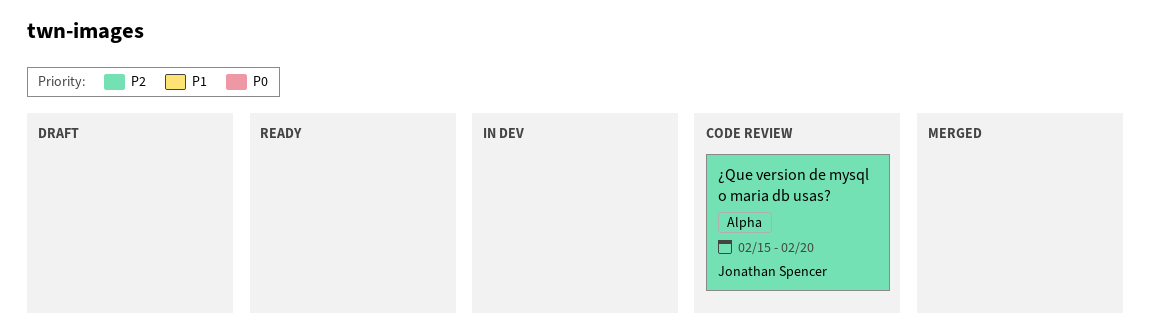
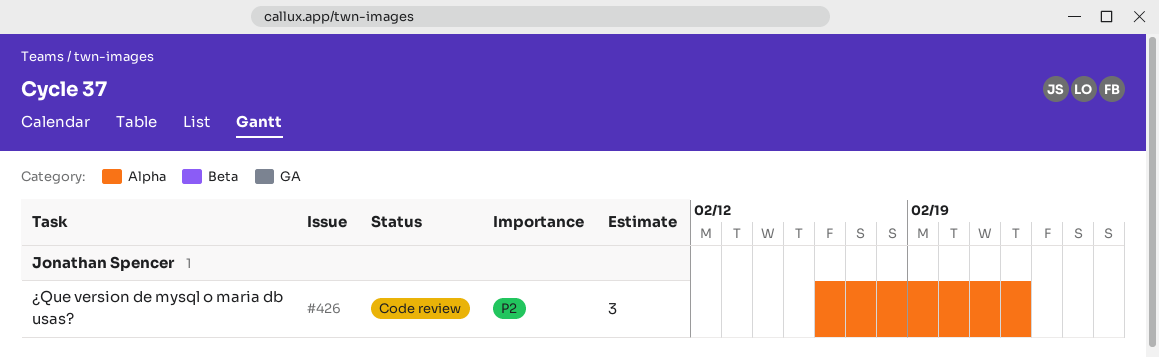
¿Que version de mysql o maria db usas?, start: Feb 15 -> Feb 16
¿Que version de mysql o maria db usas?, due: Feb 20 -> Feb 22

